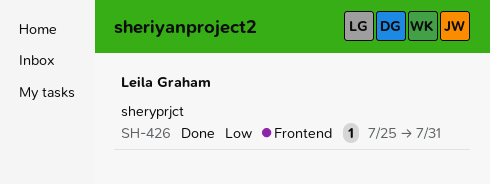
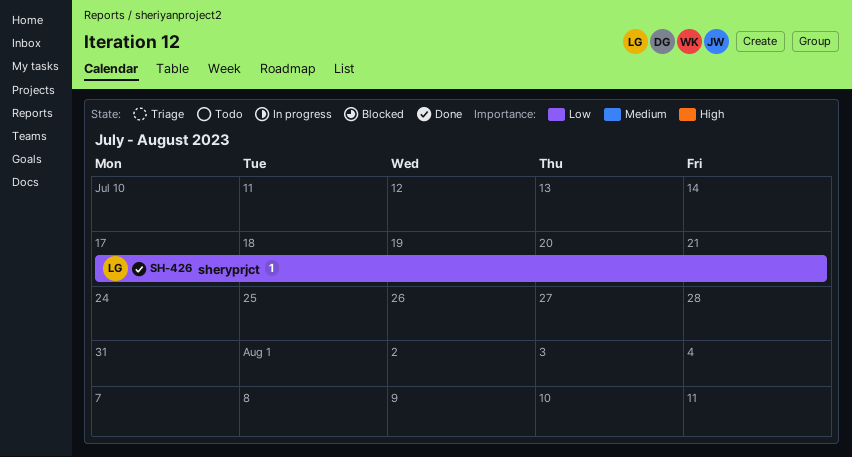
SH-426, start: Jul 25 -> Jul 17
SH-426, due: Jul 31 -> Jul 21

